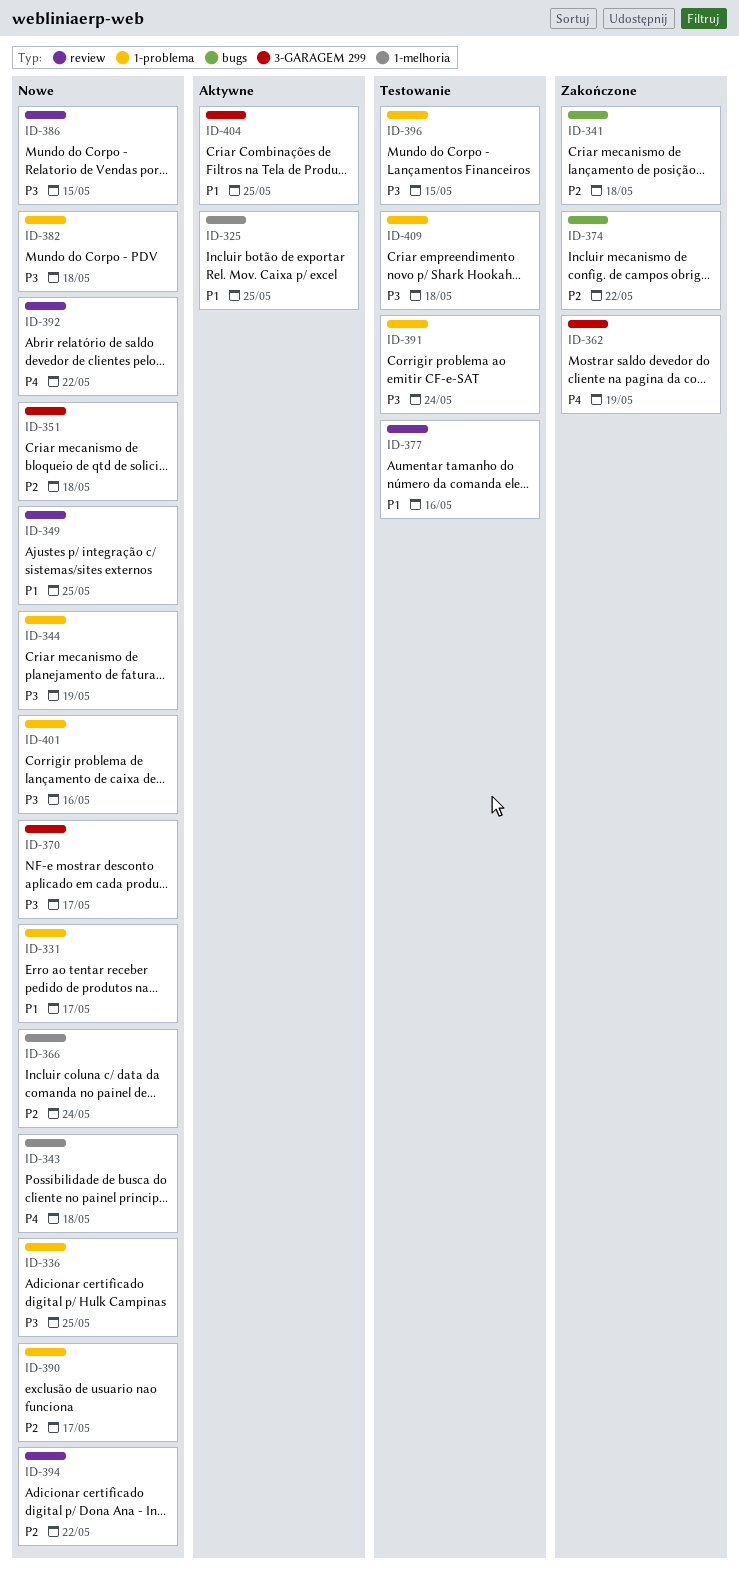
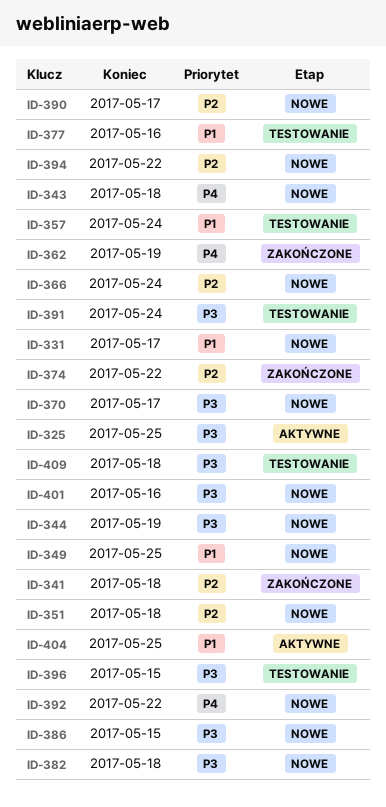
ID-325, priority: P1 -> P3
ID-336: present -> none
ID-357: none -> present

